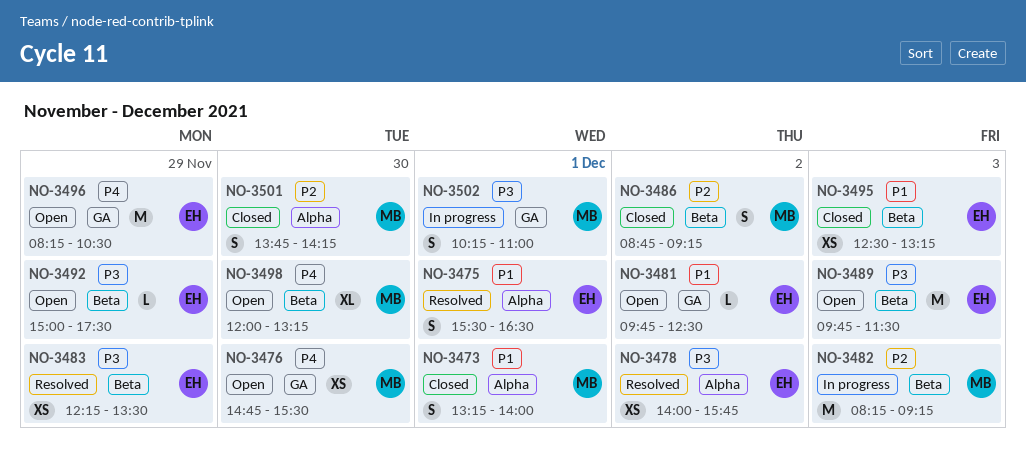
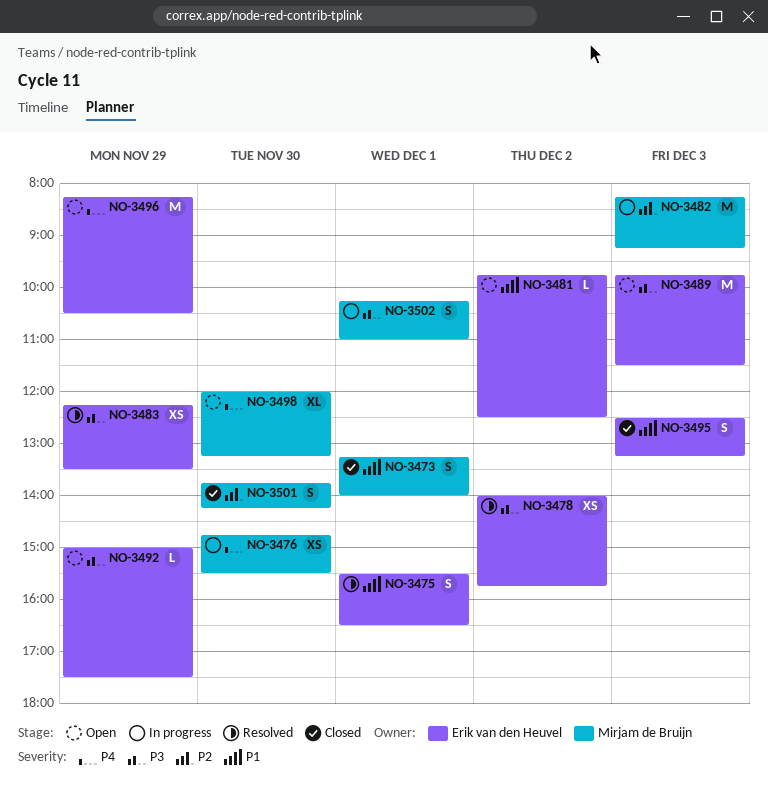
NO-3476, status: Open -> In progress
NO-3486: present -> none
NO-3495, estimate: XS -> S

